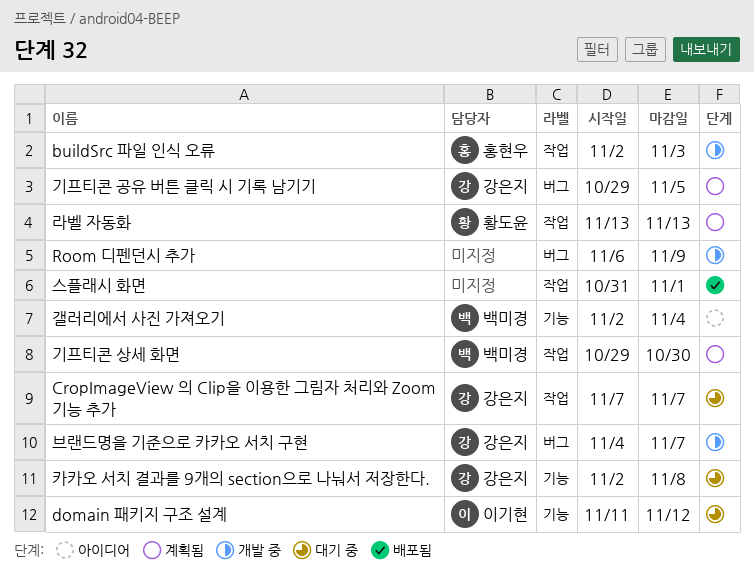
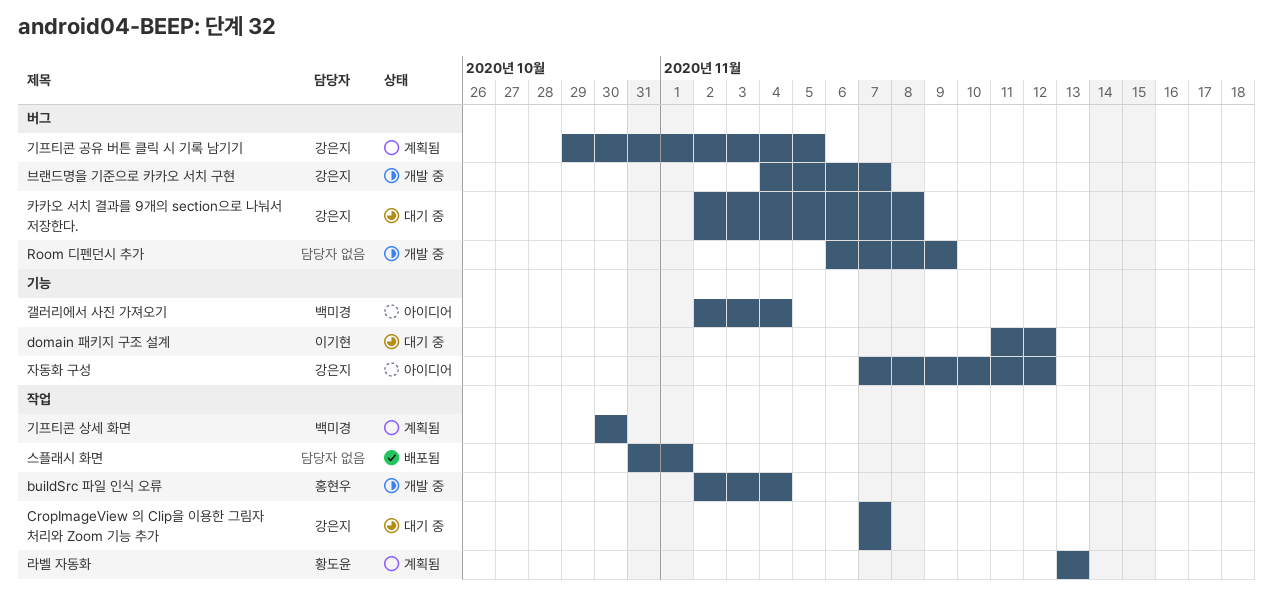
buildSrc 파일 인식 오류, due: Nov 3 -> Nov 4
기프티콘 상세 화면, start: Oct 29 -> Oct 30
자동화 구성: none -> present
카카오 서치 결과를 9개의 section으로 나눠서 저장한다., label: 기능 -> 버그

